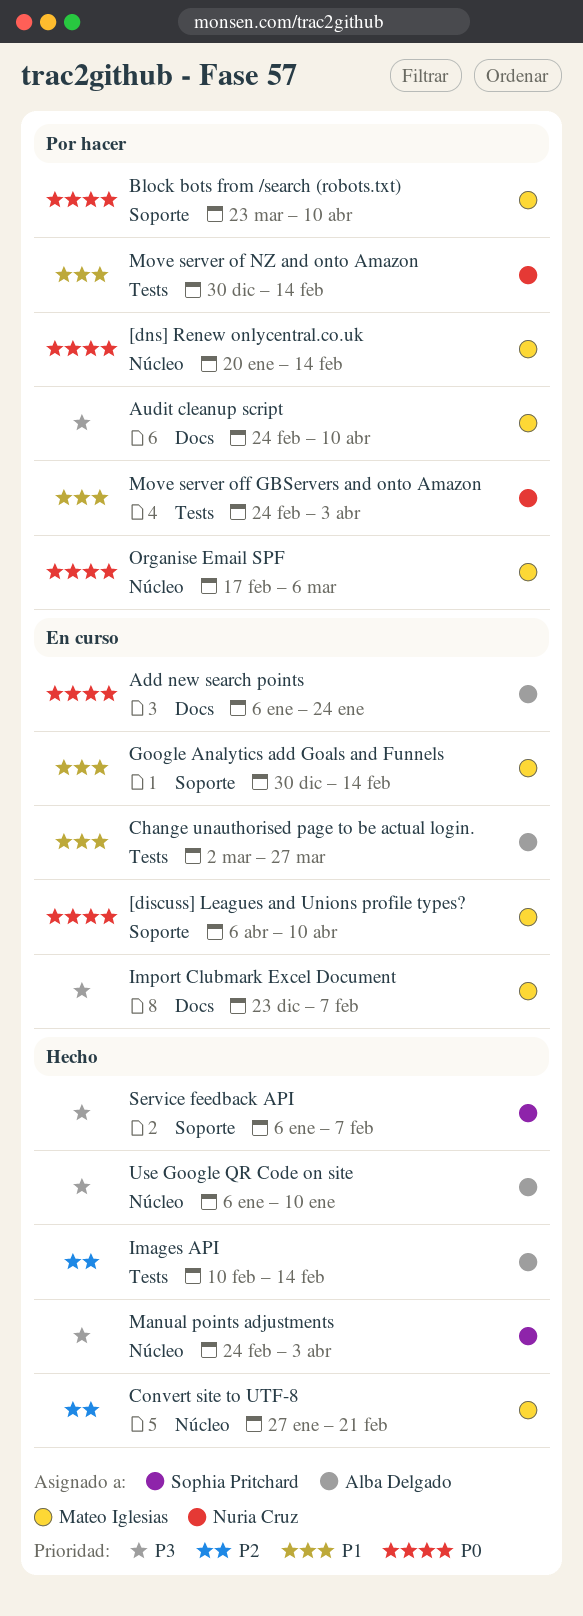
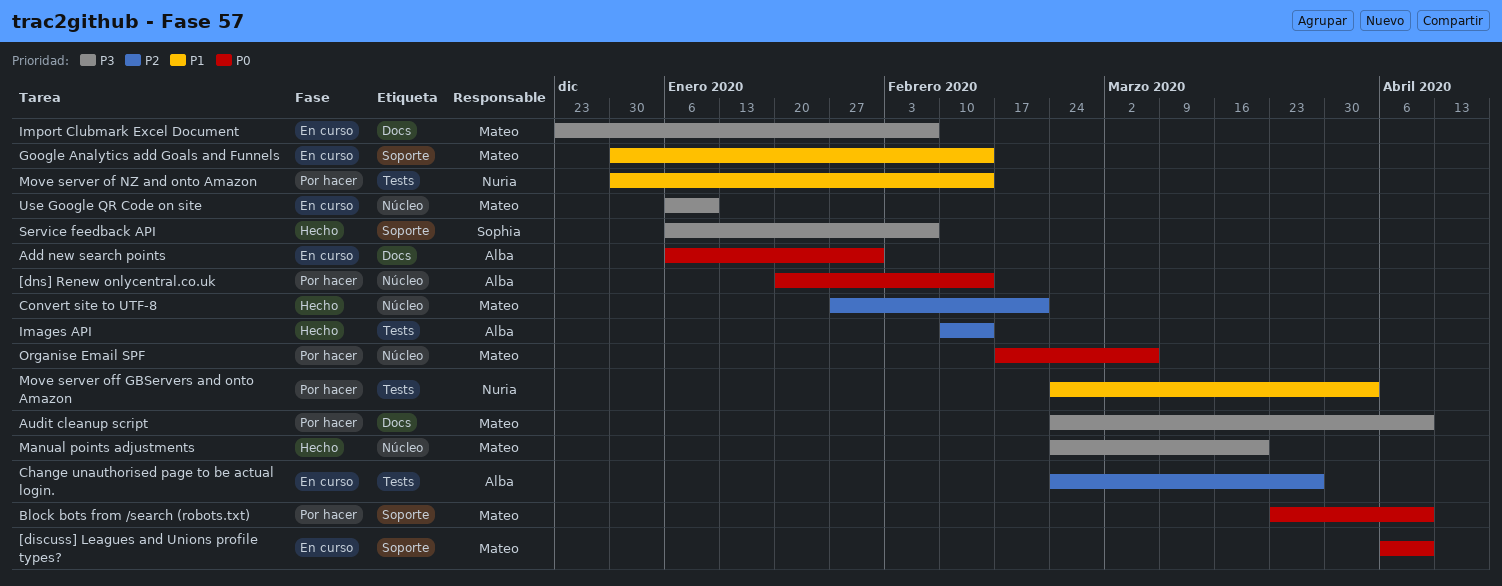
[dns] Renew onlycentral.co.uk, owner: Mateo Iglesias -> Alba Delgado
Add new search points, due: Jan 24 -> Jan 31
Change unauthorised page to be actual login., priority: P1 -> P2
Change unauthorised page to be actual login., start: Mar 2 -> Feb 24
Manual points adjustments, owner: Sophia Pritchard -> Mateo Iglesias
Manual points adjustments, due: Apr 3 -> Mar 20
Use Google QR Code on site, status: Hecho -> En curso
Use Google QR Code on site, owner: Alba Delgado -> Mateo Iglesias

